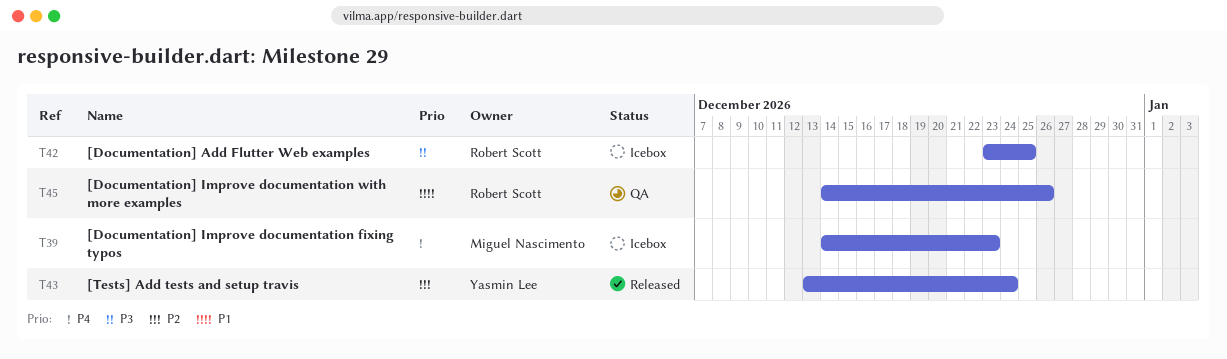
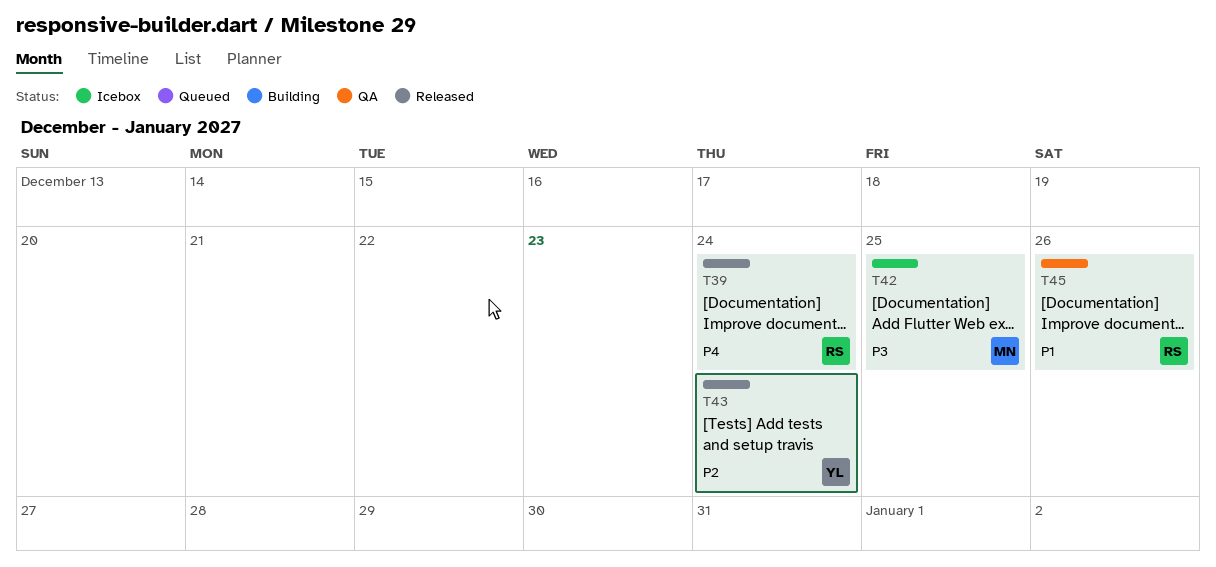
T39, status: Icebox -> Released
T39, owner: Miguel Nascimento -> Robert Scott
T39, due: Dec 23 -> Dec 24
T42, owner: Robert Scott -> Miguel Nascimento

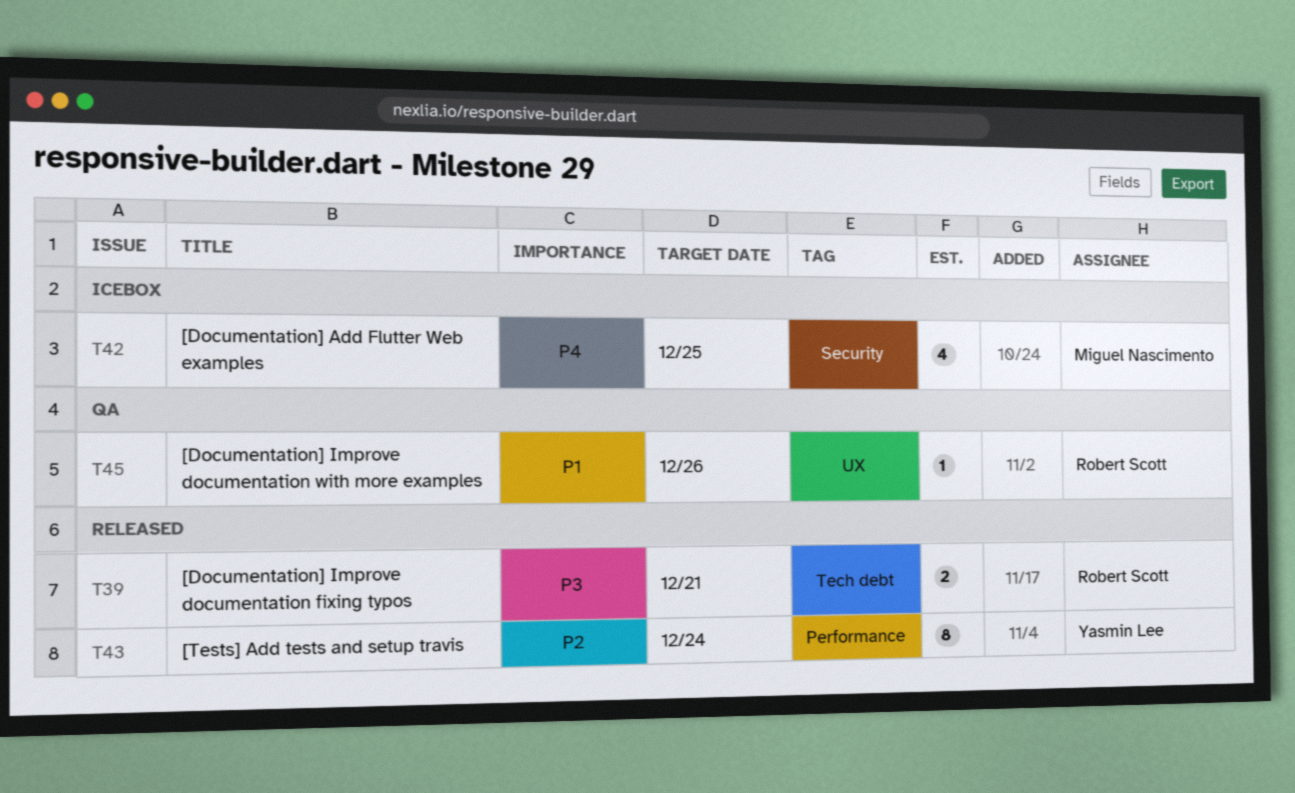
T39, priority: P4 -> P3
T39, due: Dec 24 -> Dec 21
T42, priority: P3 -> P4

